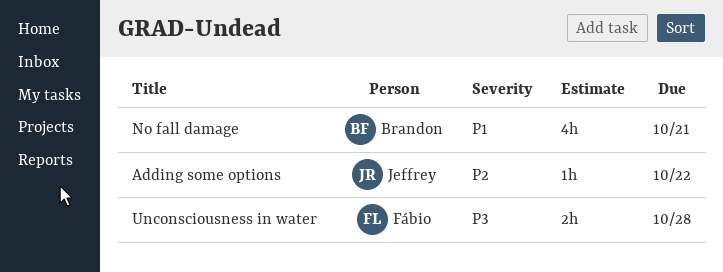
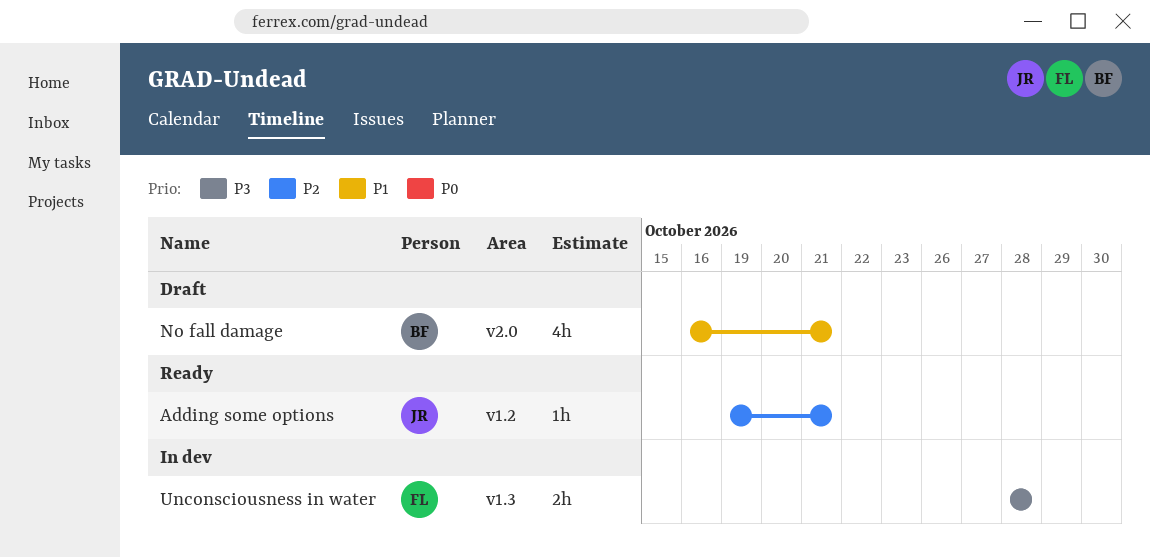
Adding some options, due: Oct 22 -> Oct 21

